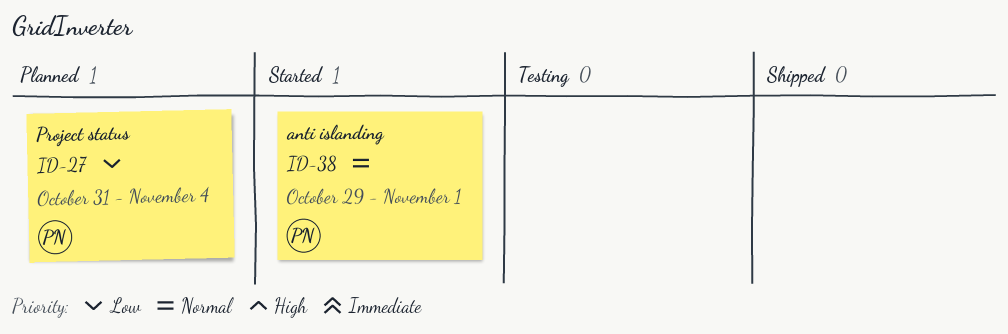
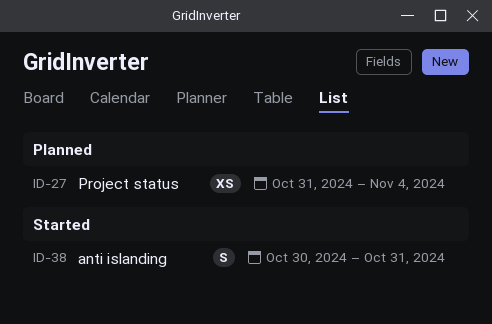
ID-38, start: Oct 29 -> Oct 30
ID-38, due: Nov 1 -> Oct 31

